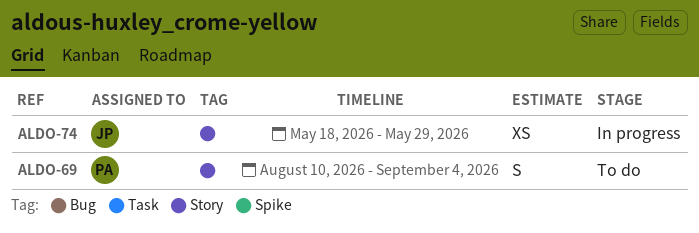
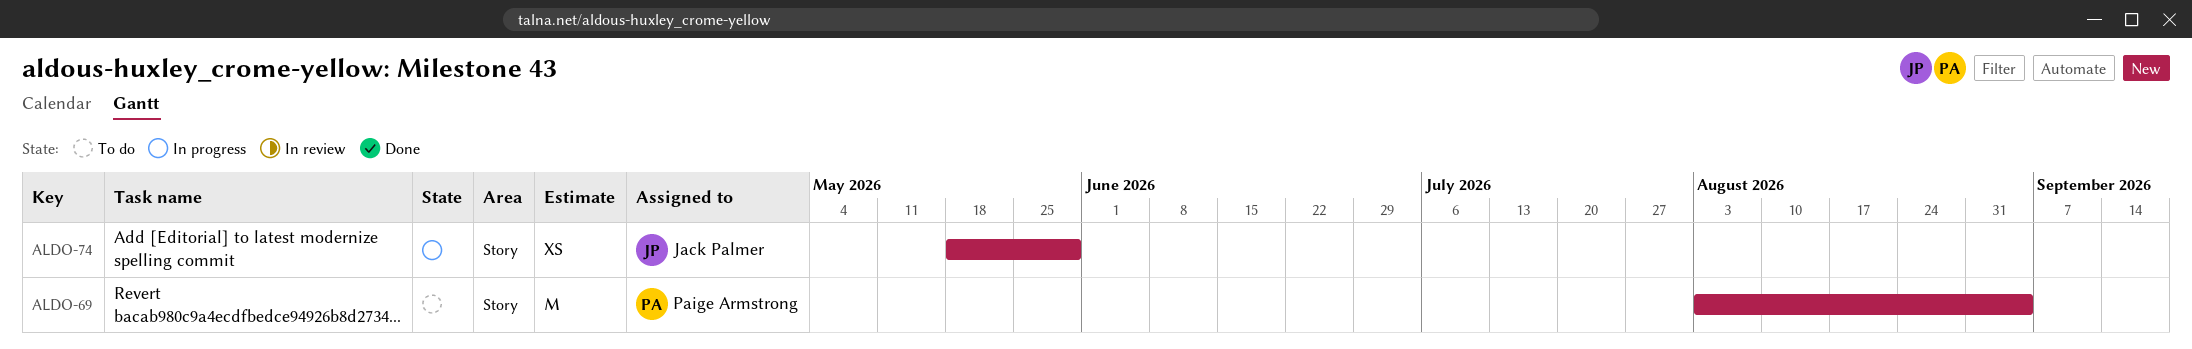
ALDO-69, estimate: S -> M
ALDO-69, start: Aug 10 -> Aug 3

